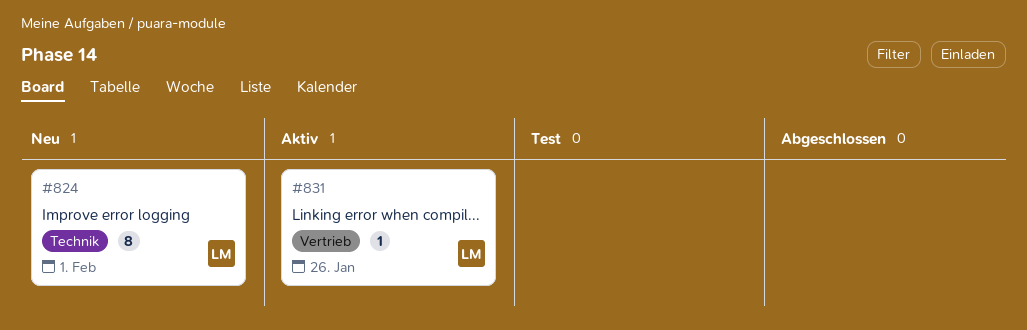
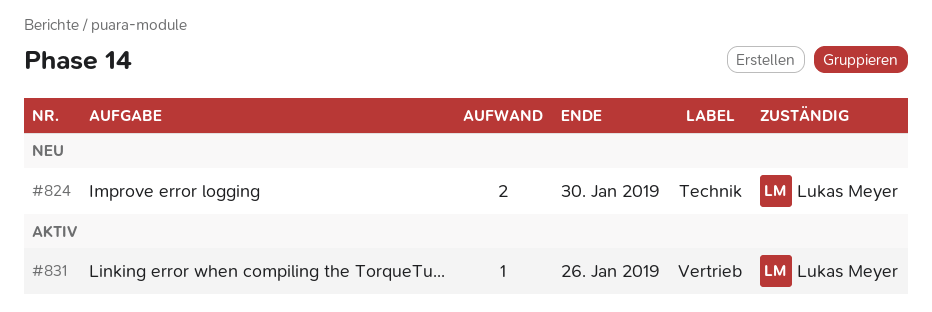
#824, estimate: 8 -> 2
#824, due: Feb 1 -> Jan 30

